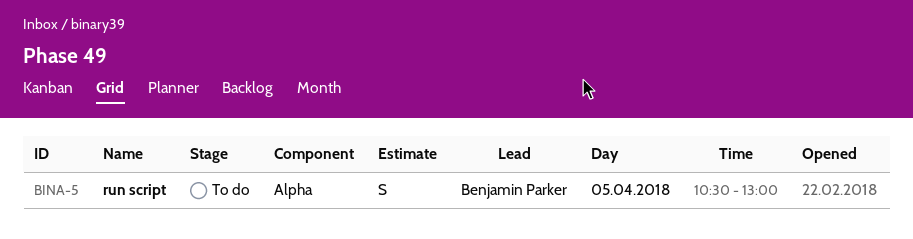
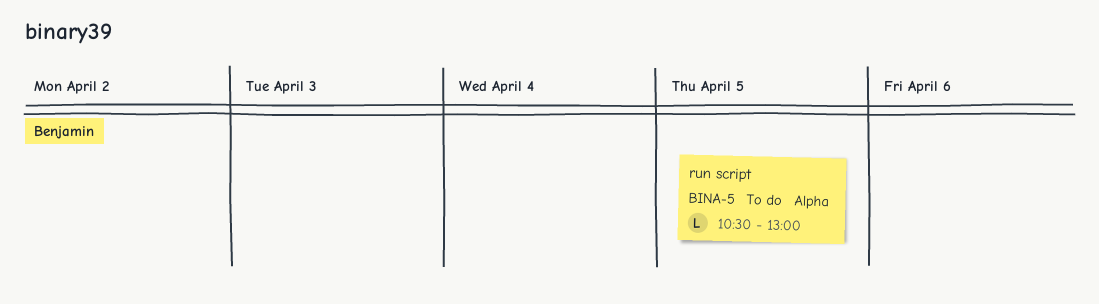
BINA-5, estimate: S -> L

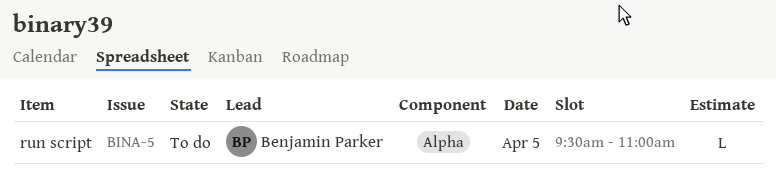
BINA-5, begins: 10:30 -> 09:30
BINA-5, ends: 13:00 -> 11:00

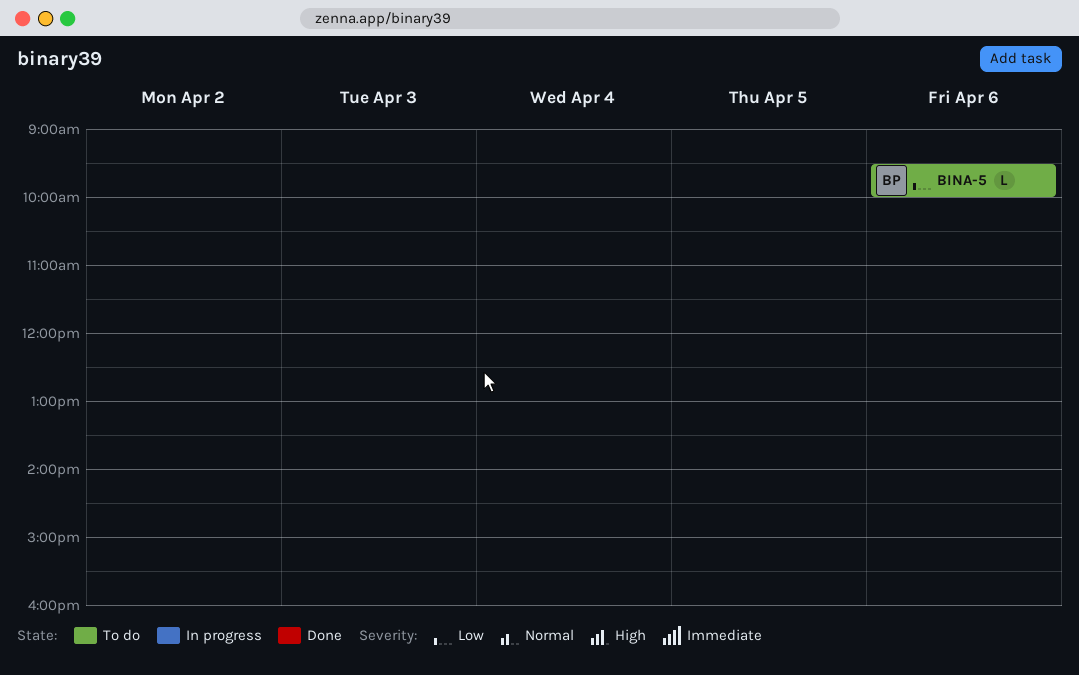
BINA-5, day: Apr 5 -> Apr 6
BINA-5, ends: 11:00 -> 10:00

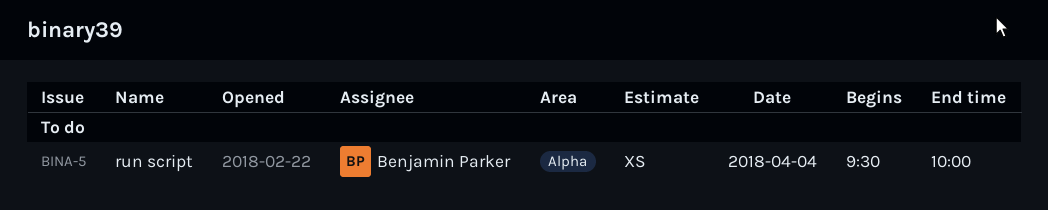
BINA-5, estimate: L -> XS
BINA-5, day: Apr 6 -> Apr 4

